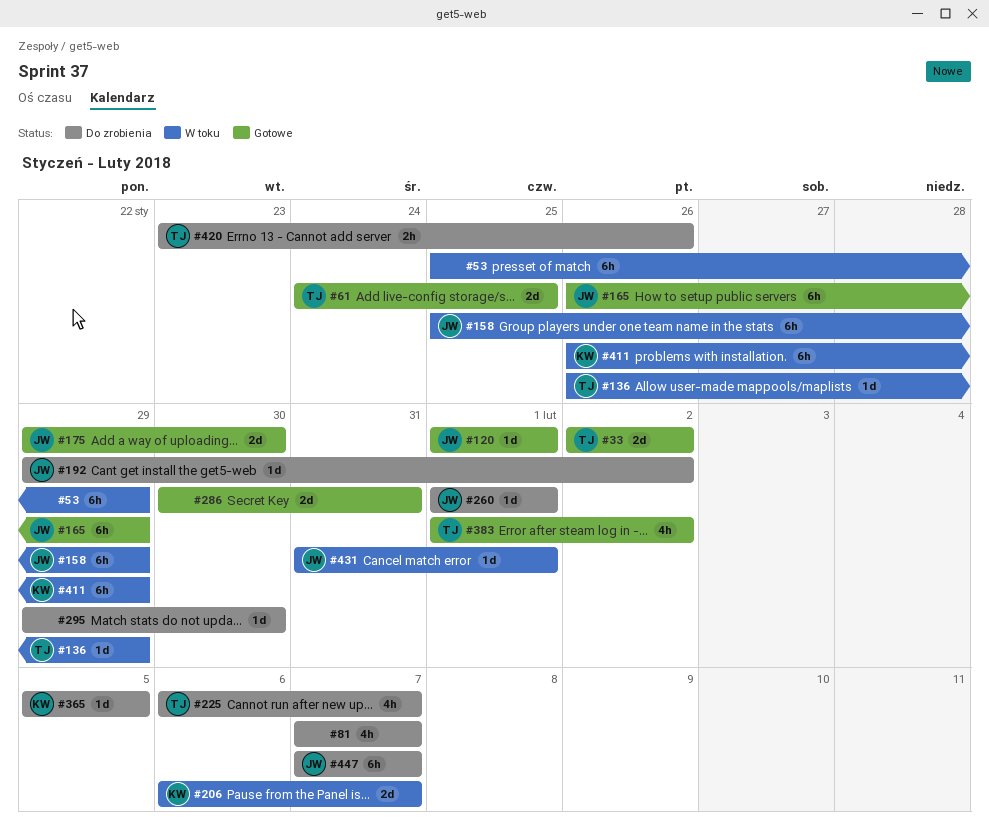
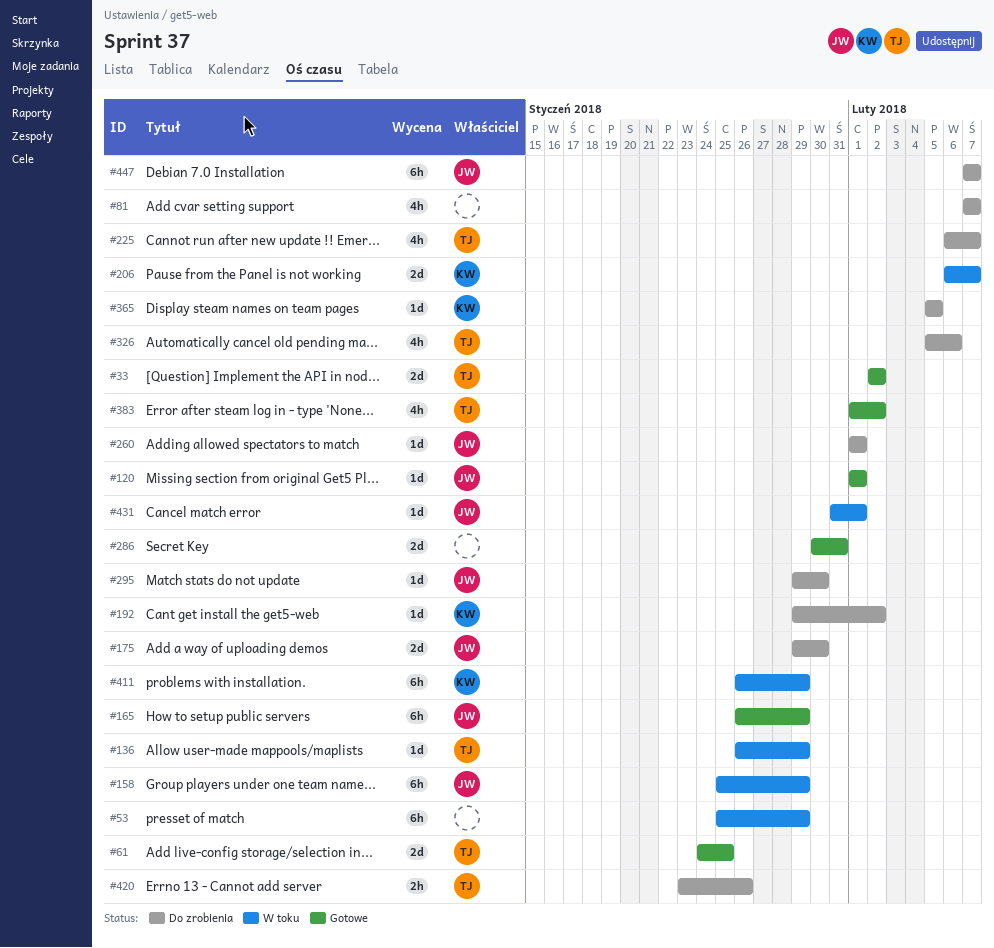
#175, status: Gotowe -> Do zrobienia
#192, owner: JW -> KW
#295, owner: none -> JW
#326: none -> present

